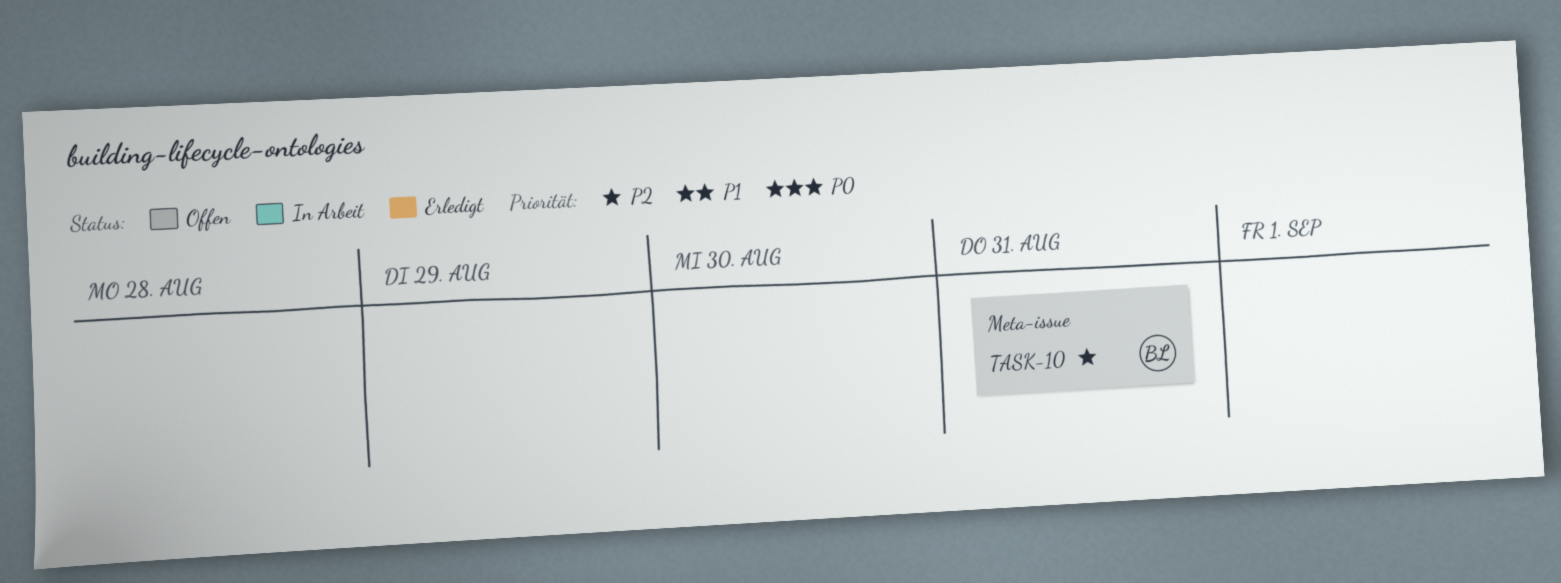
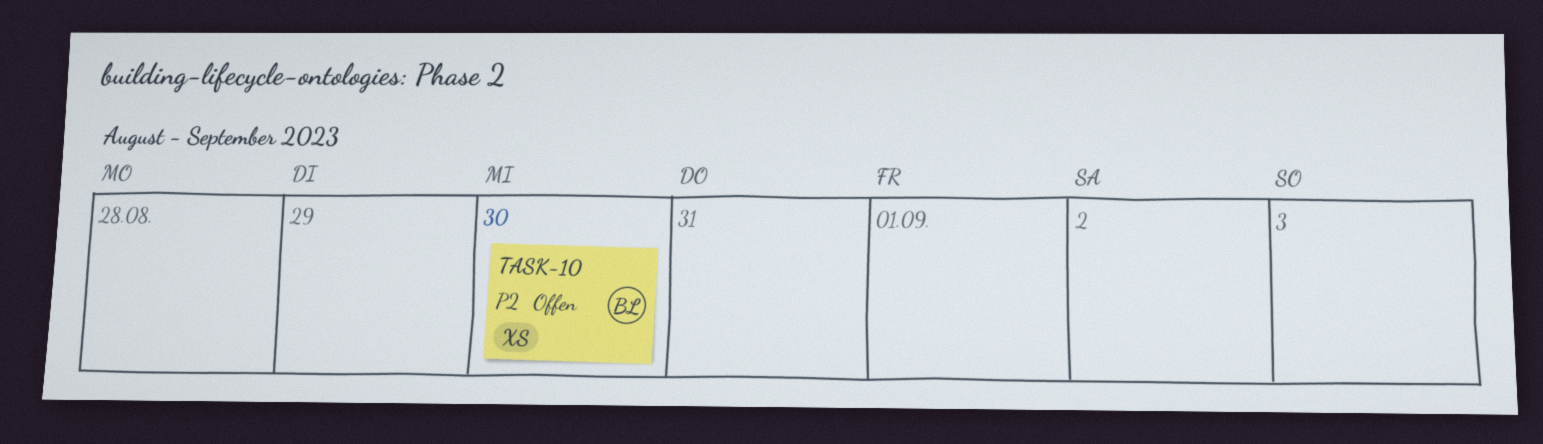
TASK-10, due: Aug 31 -> Aug 30

